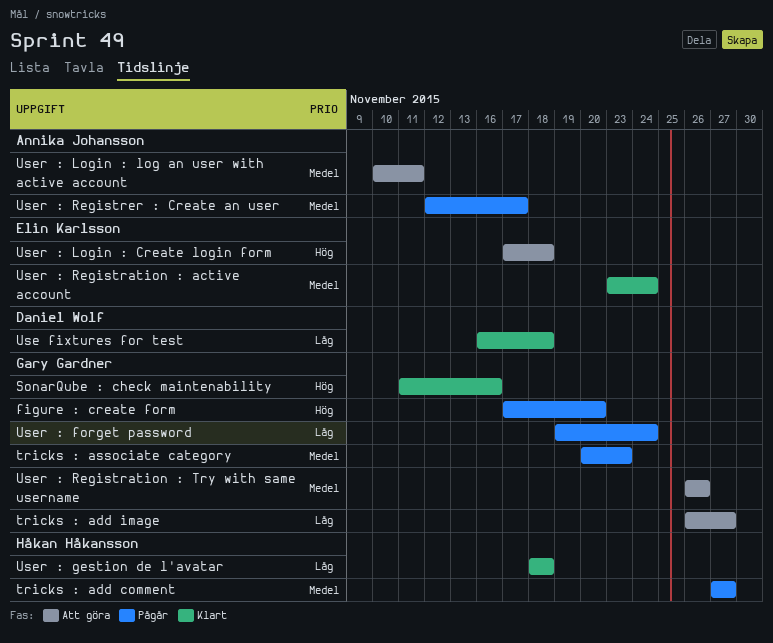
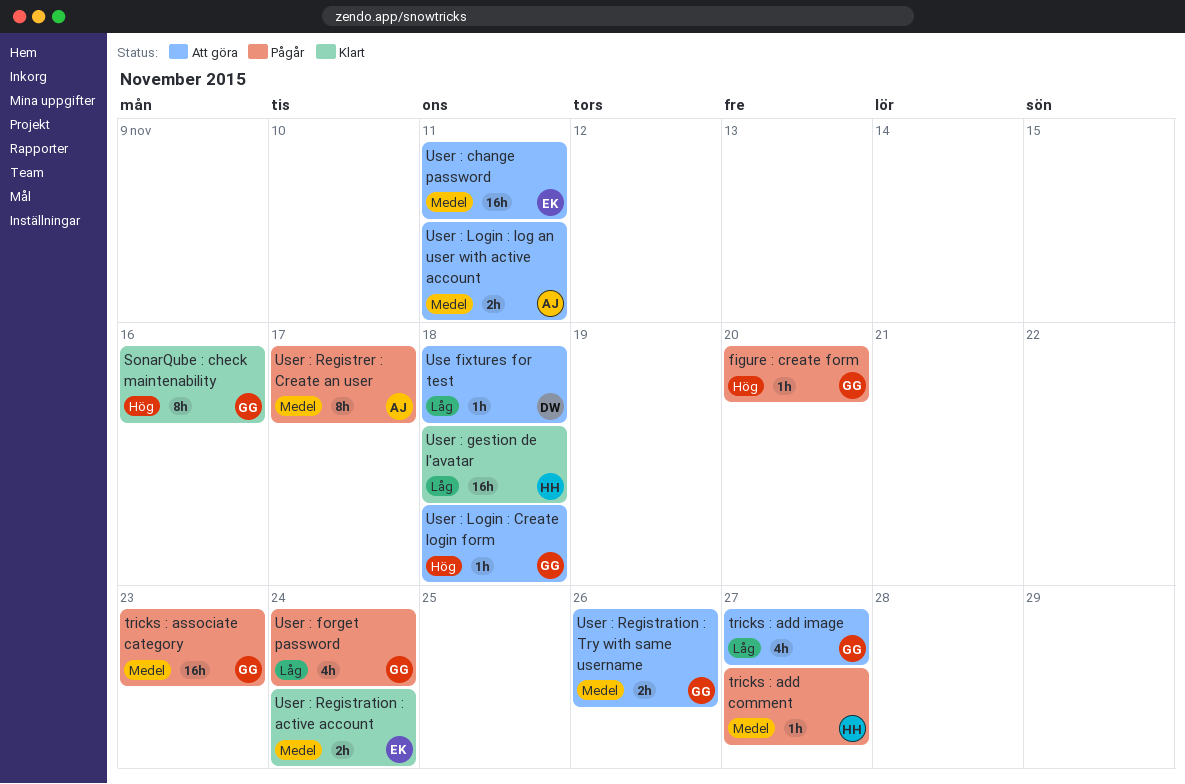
Use fixtures for test, status: Klart -> Att göra
User : change password: none -> present
User : Login : Create login form, owner: Elin Karlsson -> Gary Gardner

